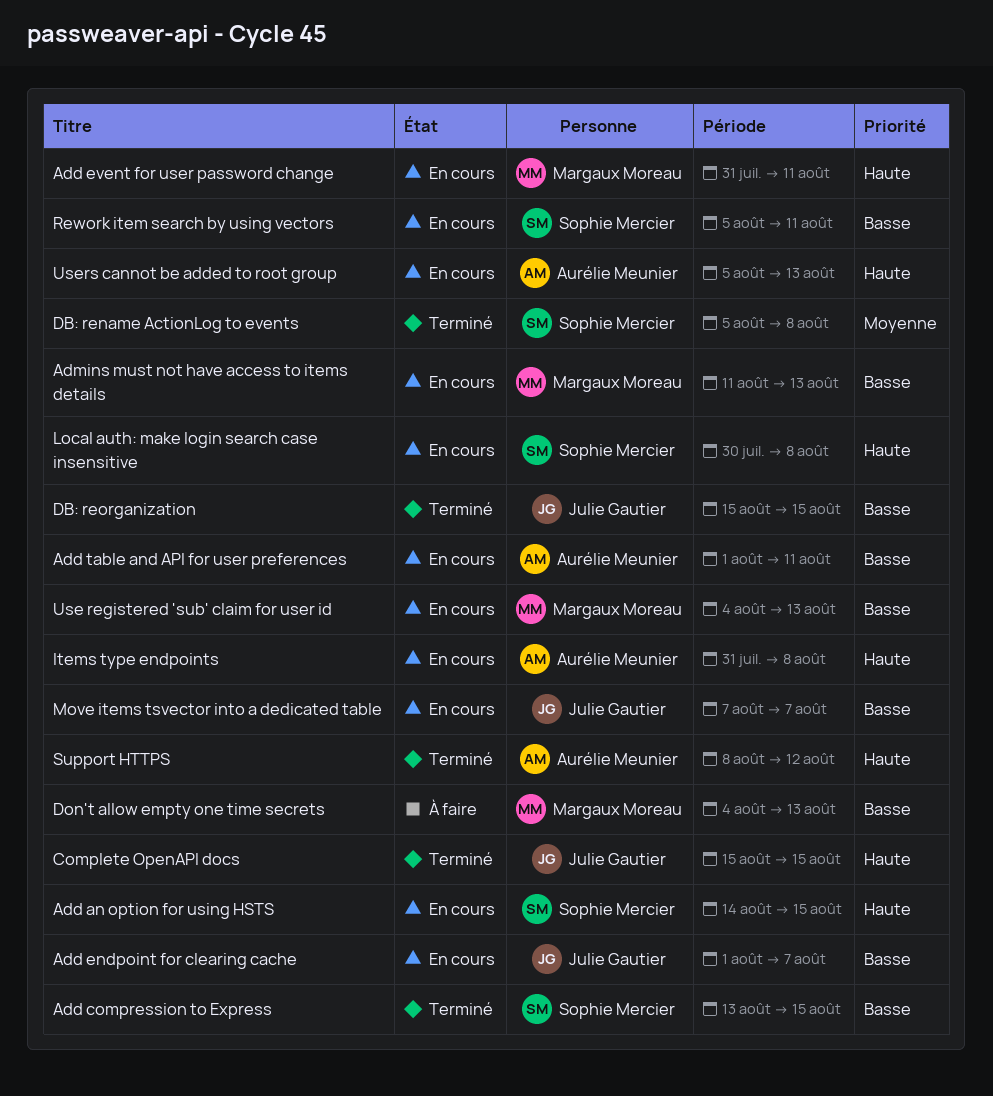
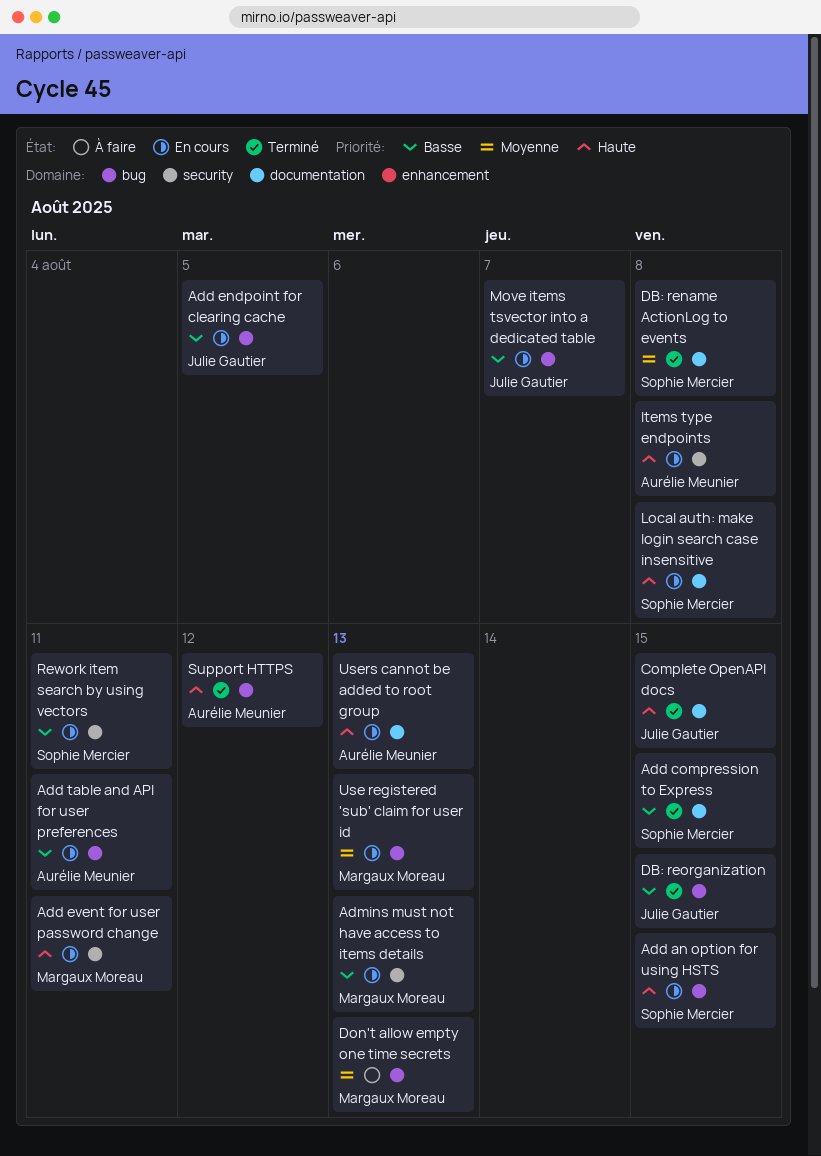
Add endpoint for clearing cache, due: Aug 7 -> Aug 5
Don't allow empty one time secrets, priority: Basse -> Moyenne
Use registered 'sub' claim for user id, priority: Basse -> Moyenne

